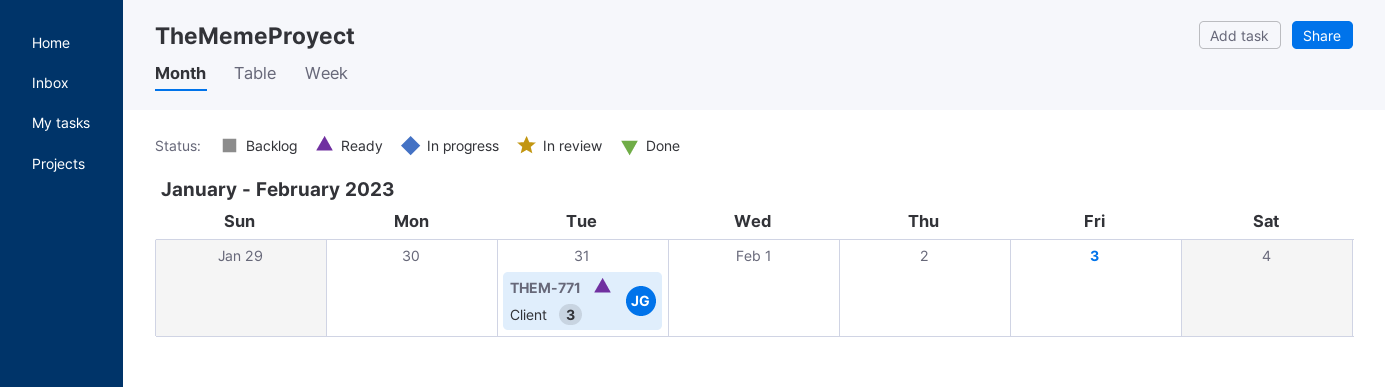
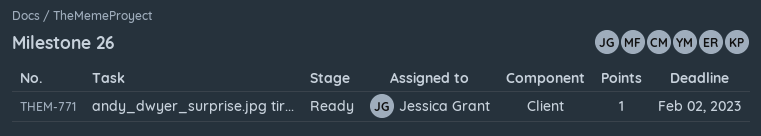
THEM-771, estimate: 3 -> 1
THEM-771, due: Jan 31 -> Feb 2

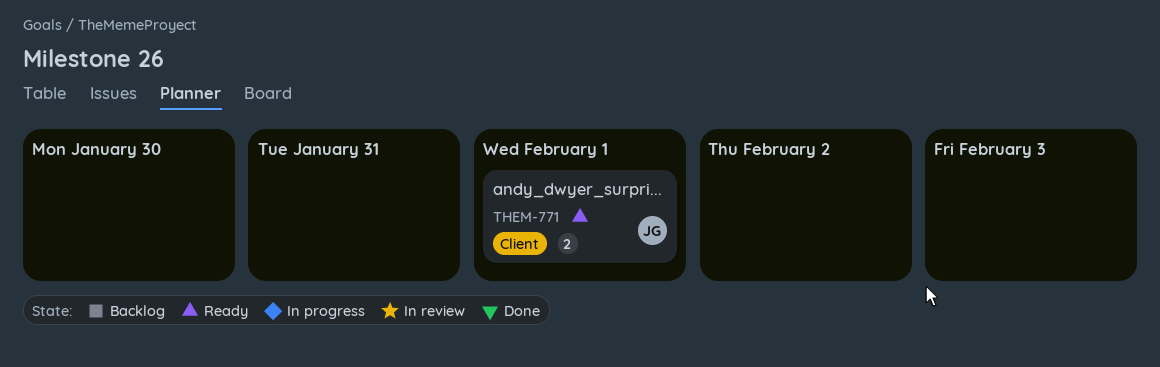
THEM-771, estimate: 1 -> 2
THEM-771, due: Feb 2 -> Feb 1

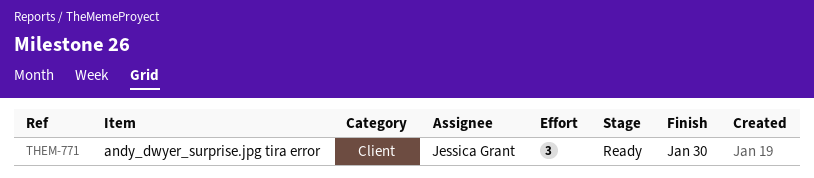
THEM-771, estimate: 2 -> 3
THEM-771, due: Feb 1 -> Jan 30

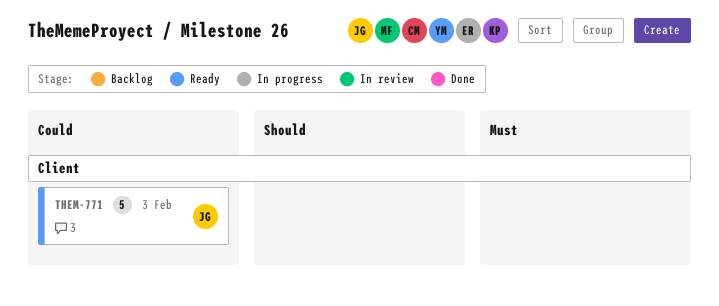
THEM-771, estimate: 3 -> 5
THEM-771, due: Jan 30 -> Feb 3

